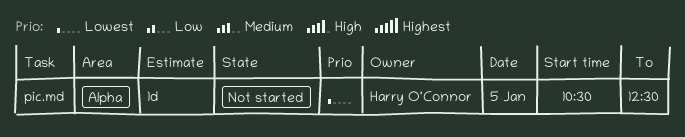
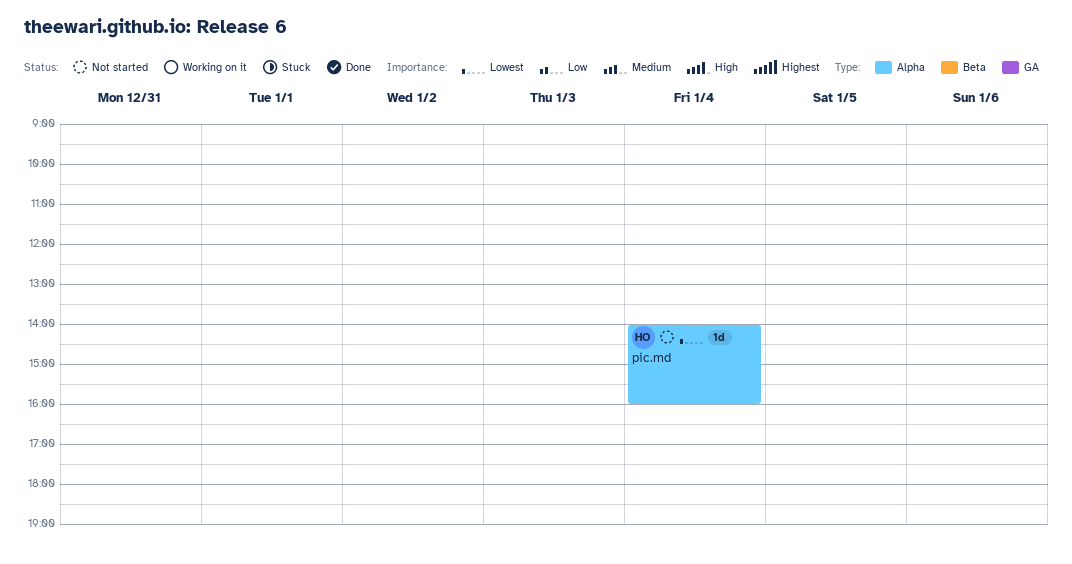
pic.md, day: Jan 5 -> Jan 4
pic.md, begins: 10:30 -> 14:00
pic.md, ends: 12:30 -> 16:00

